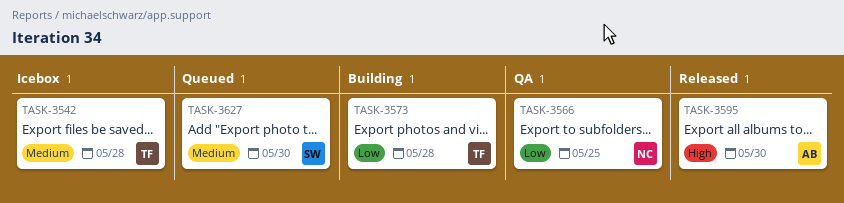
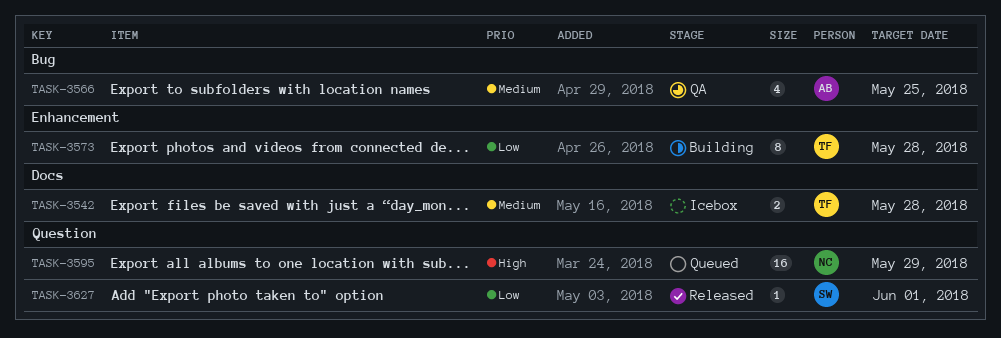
TASK-3566, owner: NC -> AB
TASK-3566, priority: Low -> Medium
TASK-3595, status: Released -> Queued
TASK-3595, owner: AB -> NC
TASK-3595, due: May 30 -> May 29
TASK-3627, status: Queued -> Released
TASK-3627, priority: Medium -> Low
TASK-3627, due: May 30 -> Jun 1

